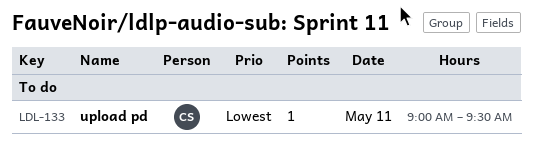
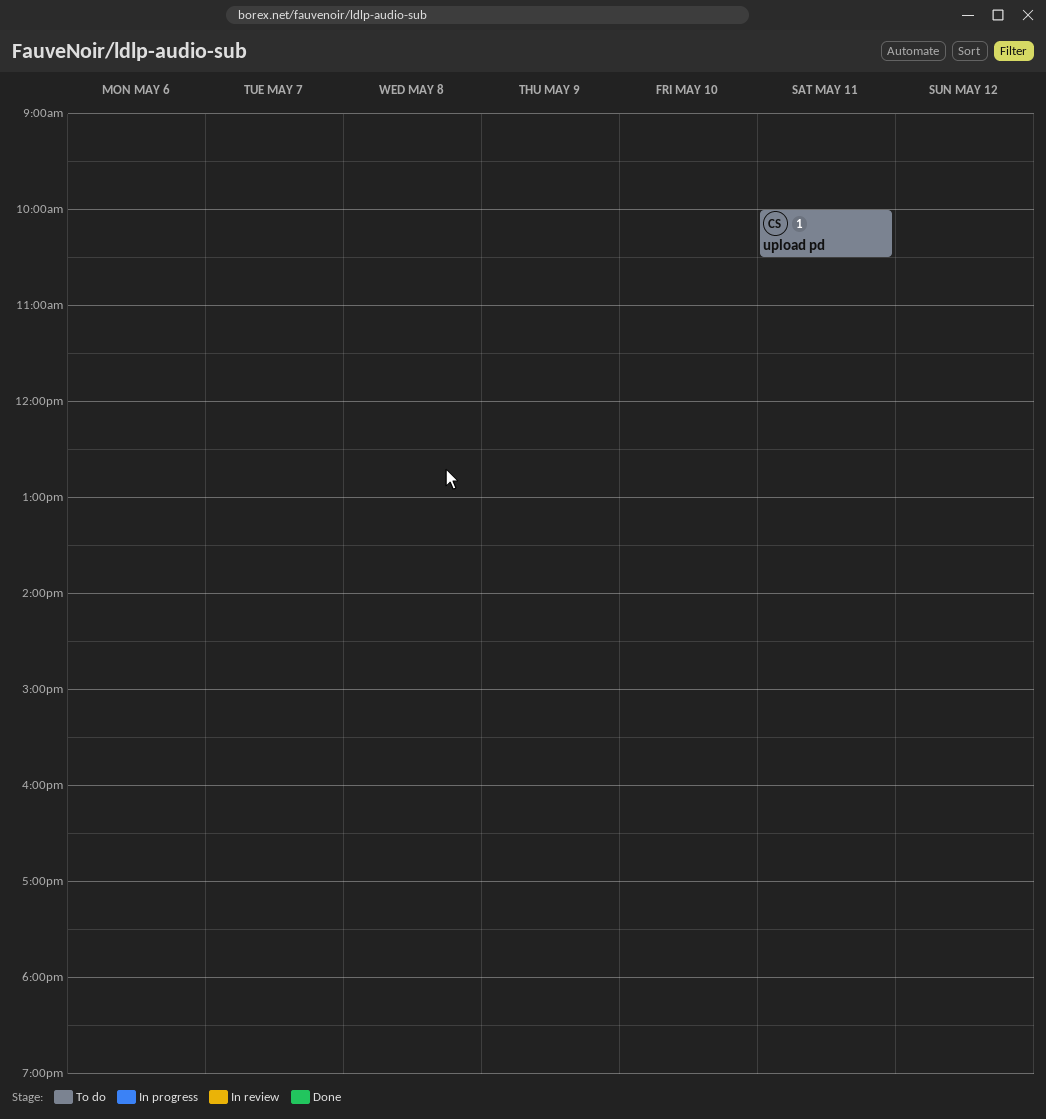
upload pd, begins: 09:00 -> 10:00
upload pd, ends: 09:30 -> 10:30

